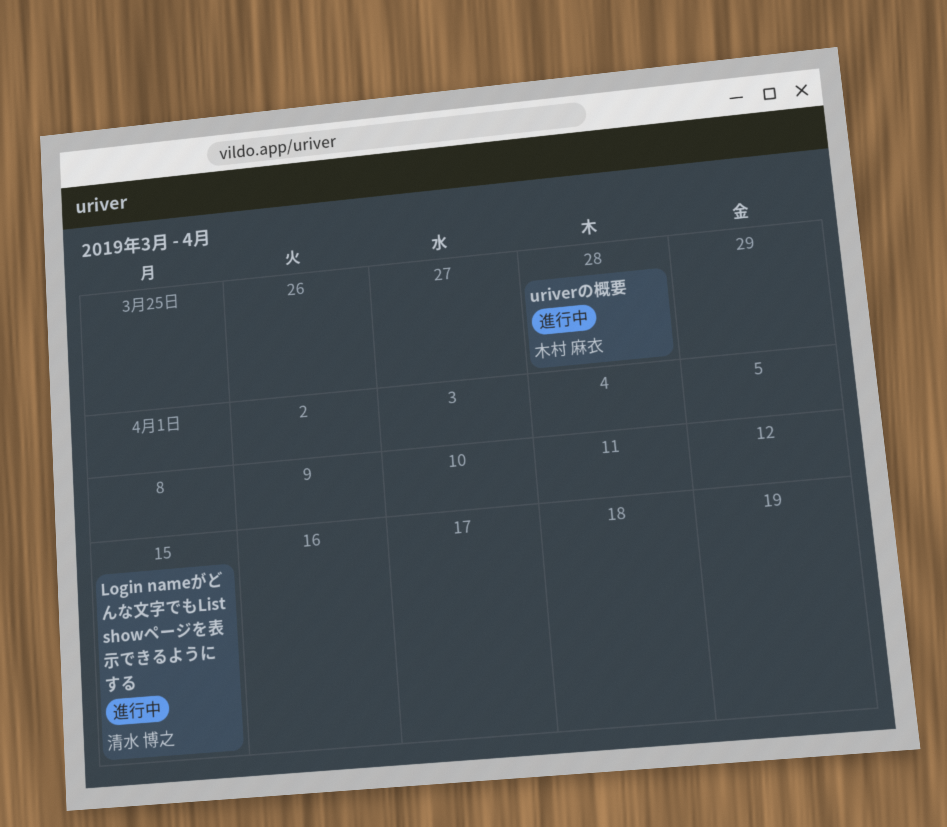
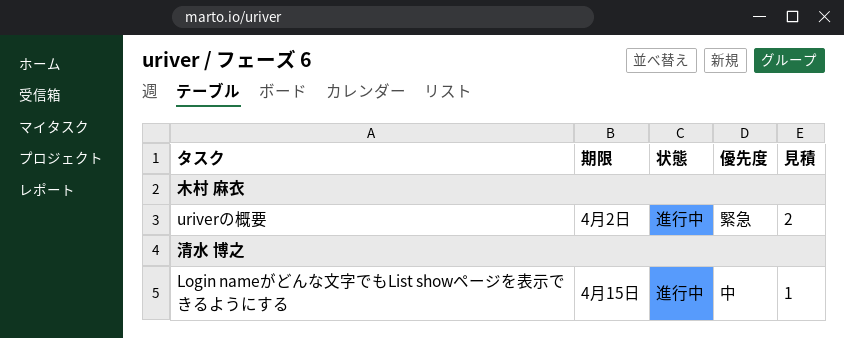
uriverの概要, due: Mar 28 -> Apr 2

